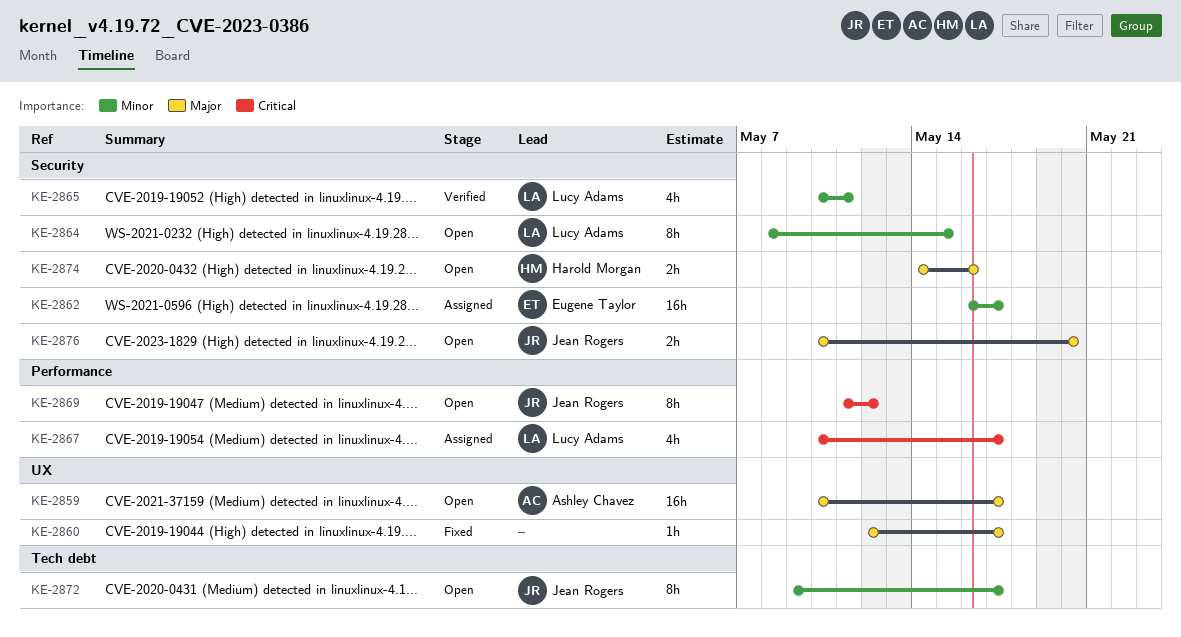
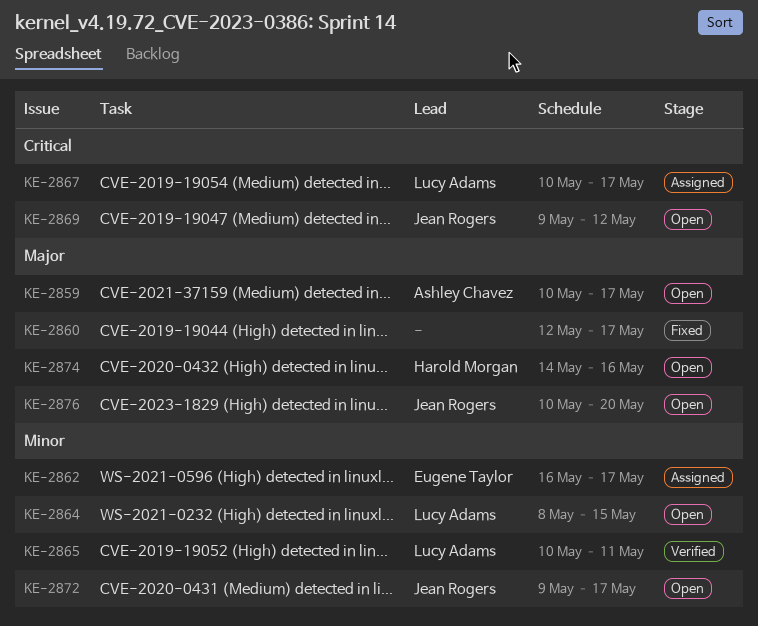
KE-2869, start: May 11 -> May 9

